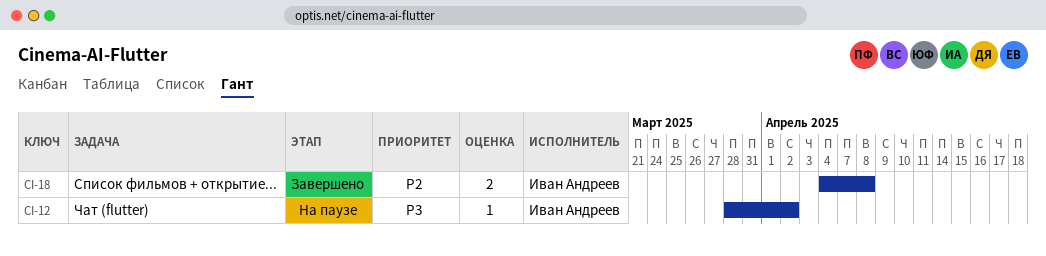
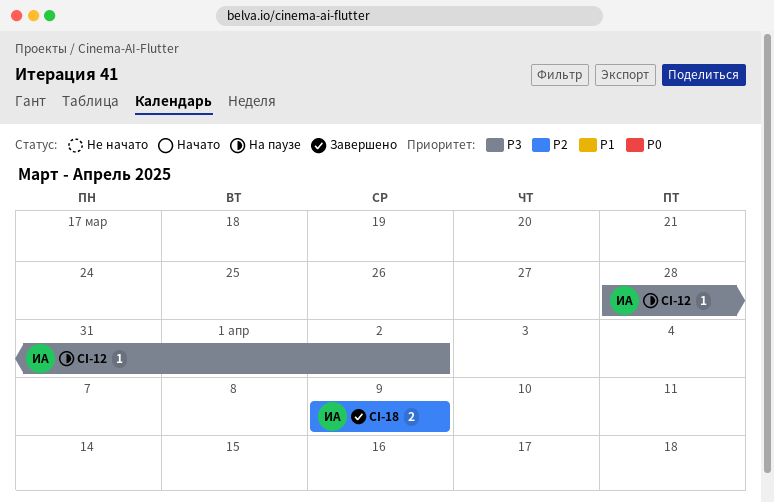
CI-18, start: Apr 4 -> Apr 9
CI-18, due: Apr 8 -> Apr 9

